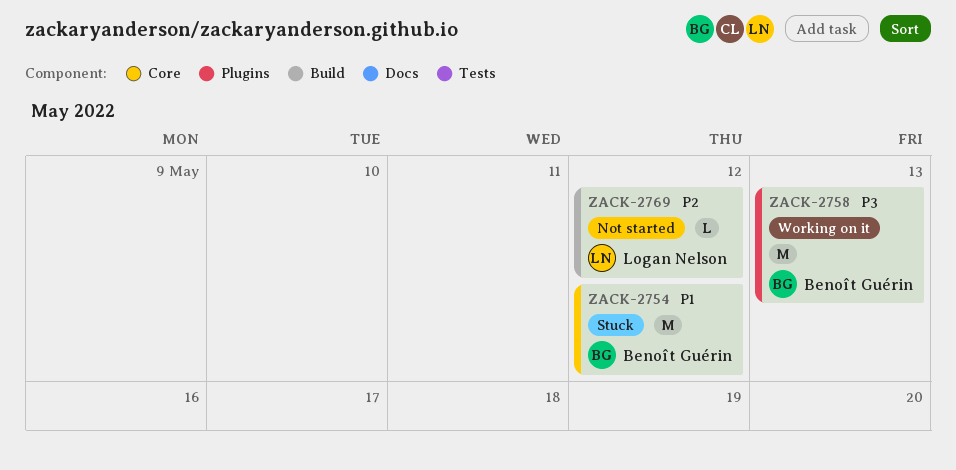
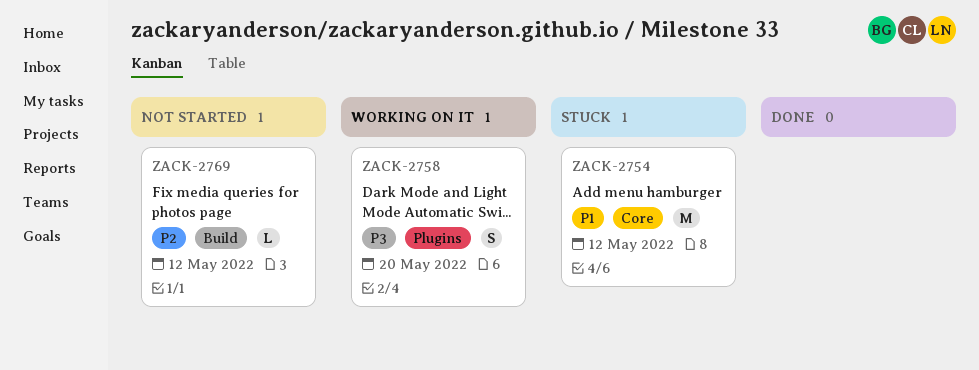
ZACK-2758, estimate: M -> S
ZACK-2758, due: May 13 -> May 20

